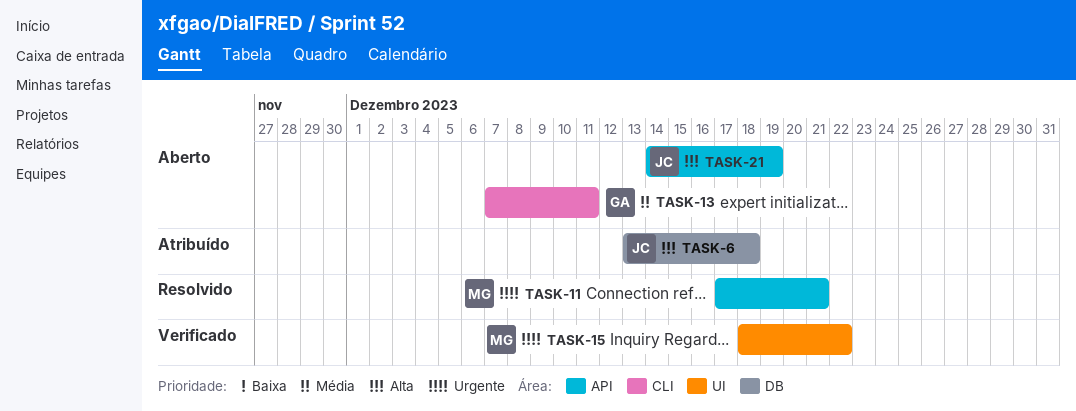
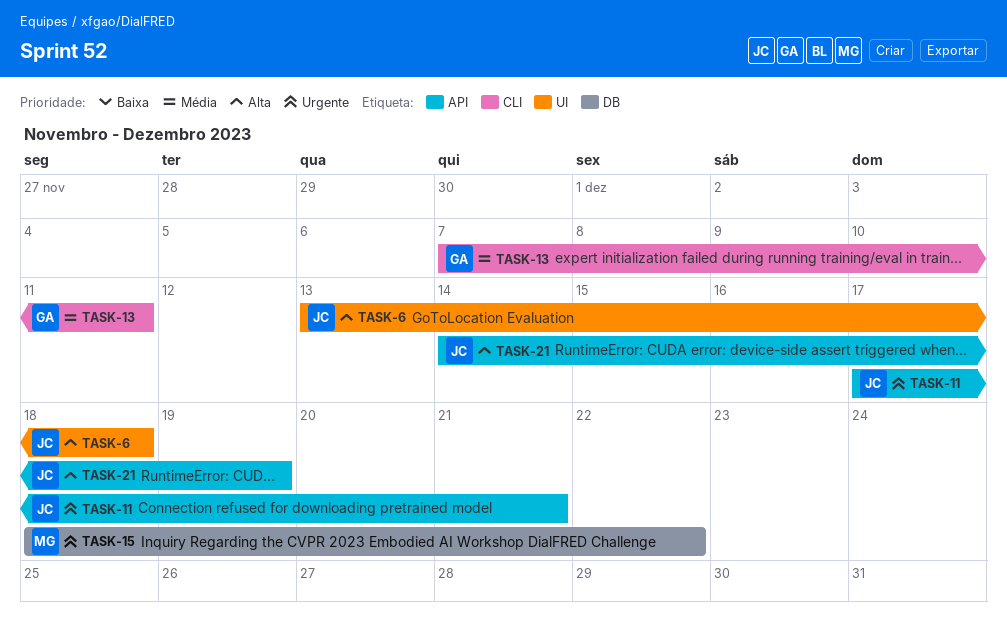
TASK-6, label: DB -> UI
TASK-11, owner: MG -> JC
TASK-15, label: UI -> DB

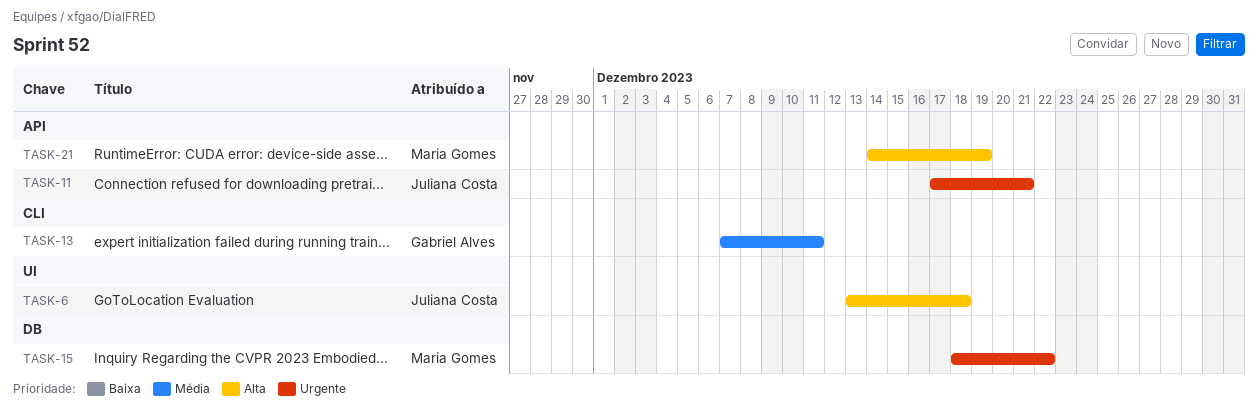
TASK-21, owner: Juliana Costa -> Maria Gomes

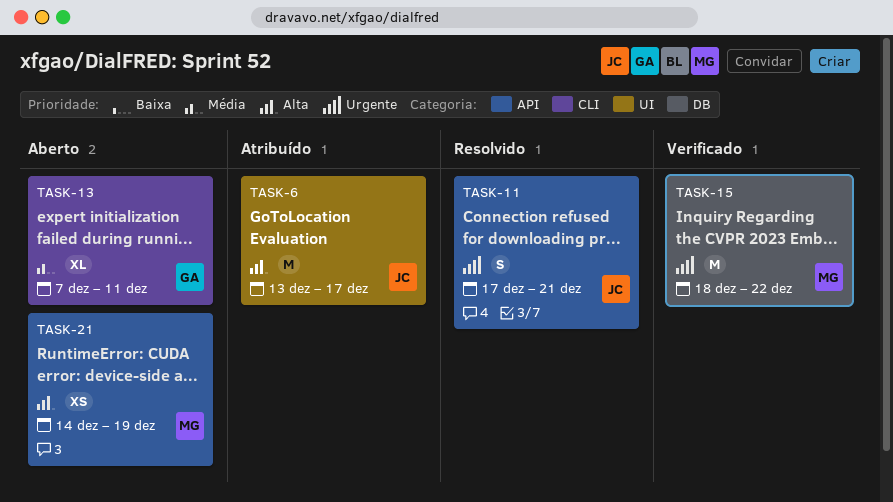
TASK-6, due: Dec 18 -> Dec 17

